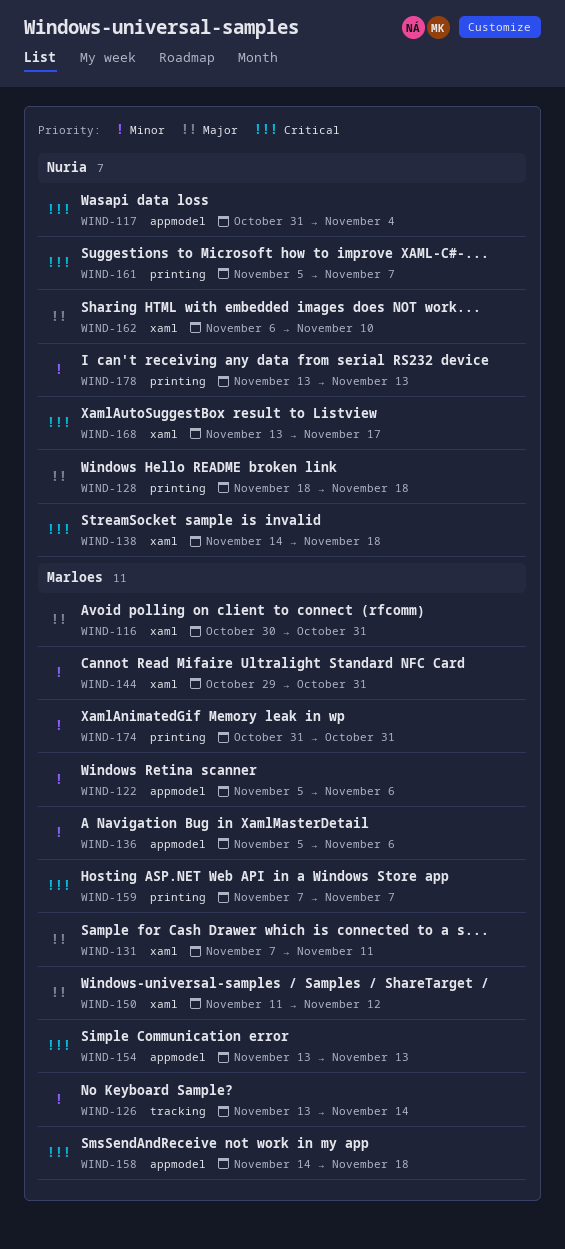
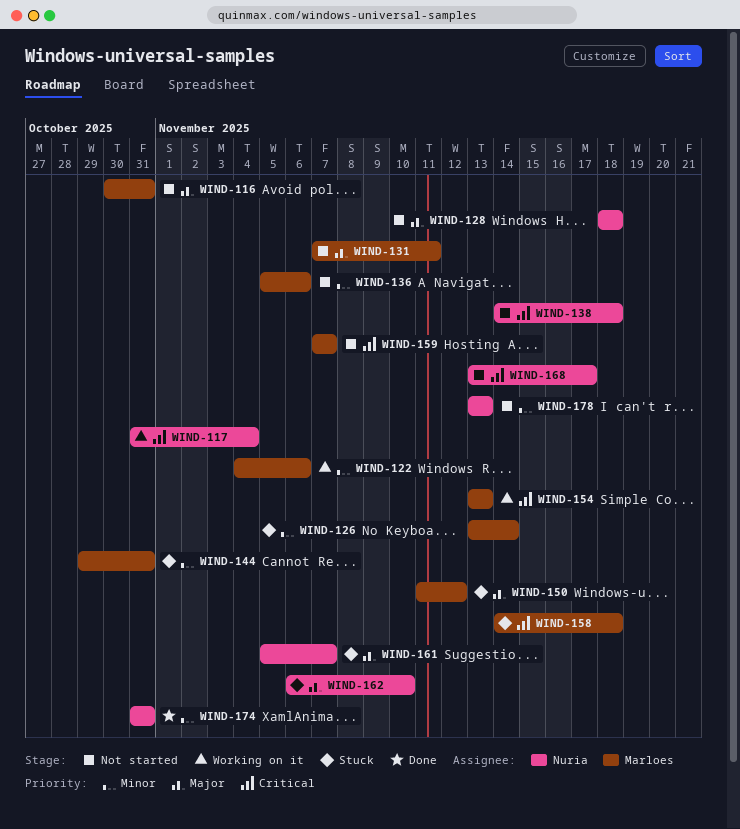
WIND-122, start: Nov 5 -> Nov 4
WIND-161, priority: Critical -> Major
WIND-174, owner: Marloes -> Nuria

